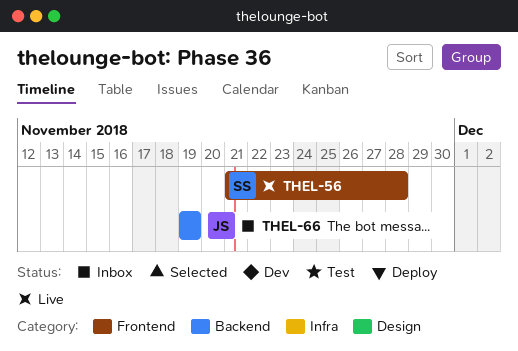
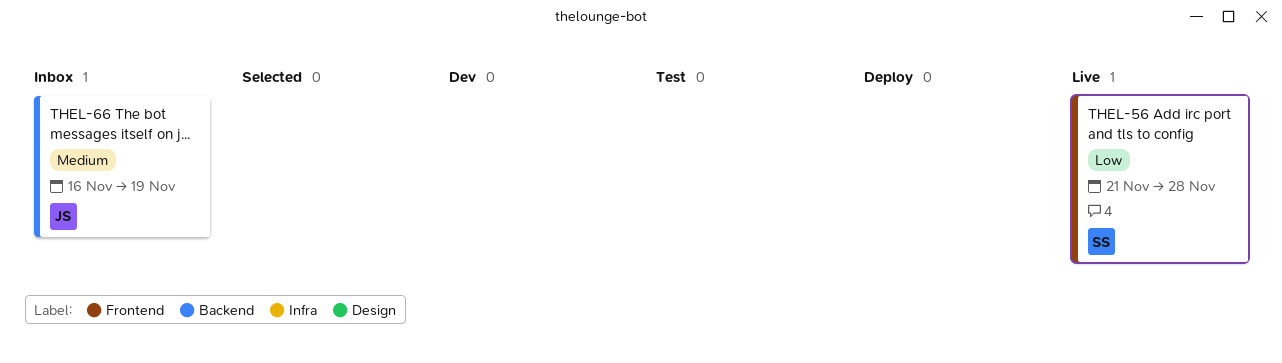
THEL-66, start: Nov 19 -> Nov 16

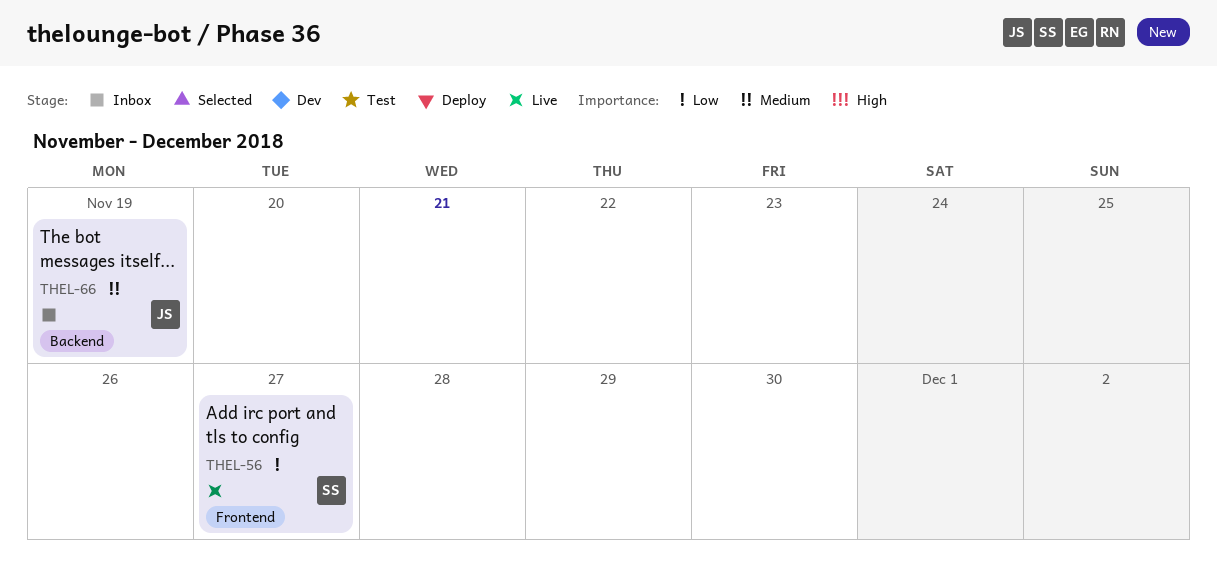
THEL-56, due: Nov 28 -> Nov 27

